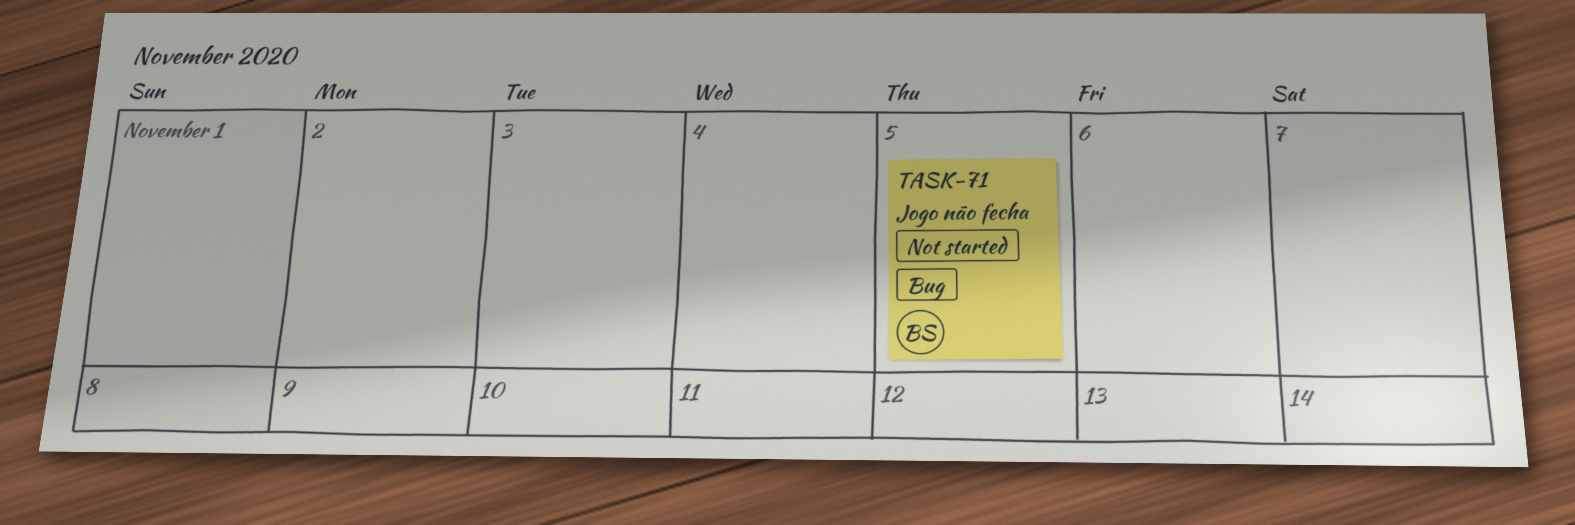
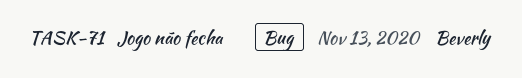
TASK-71, due: Nov 5 -> Nov 13

